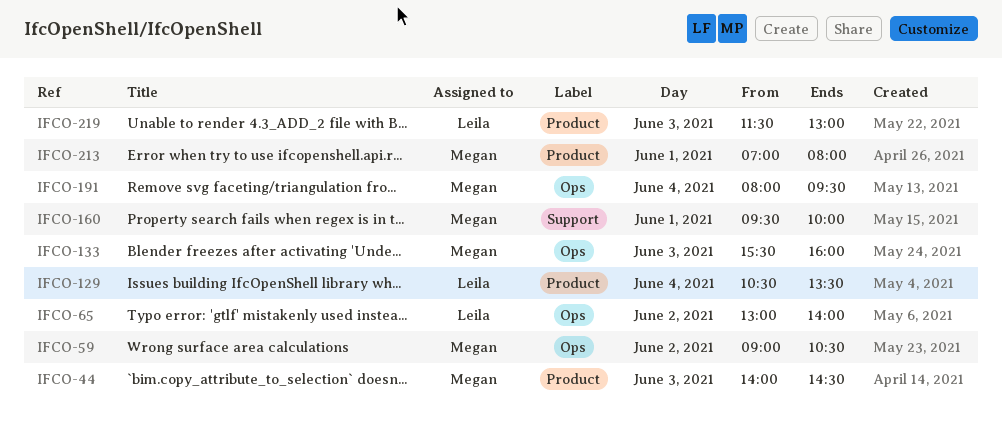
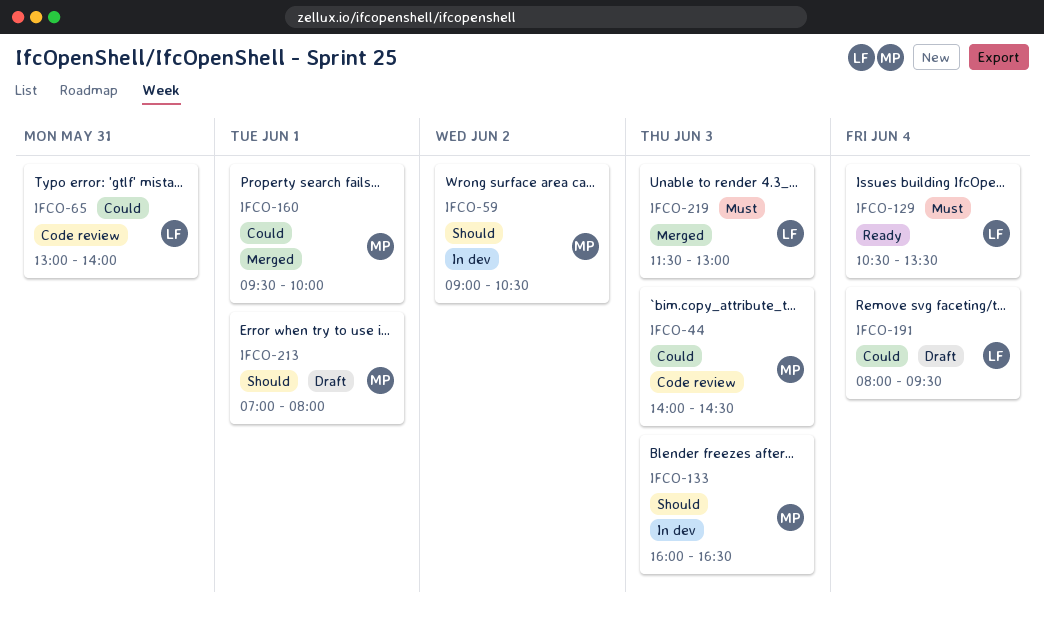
IFCO-65, day: Jun 2 -> May 31
IFCO-133, begins: 15:30 -> 16:00
IFCO-133, ends: 16:00 -> 16:30
IFCO-191, owner: Megan -> Leila

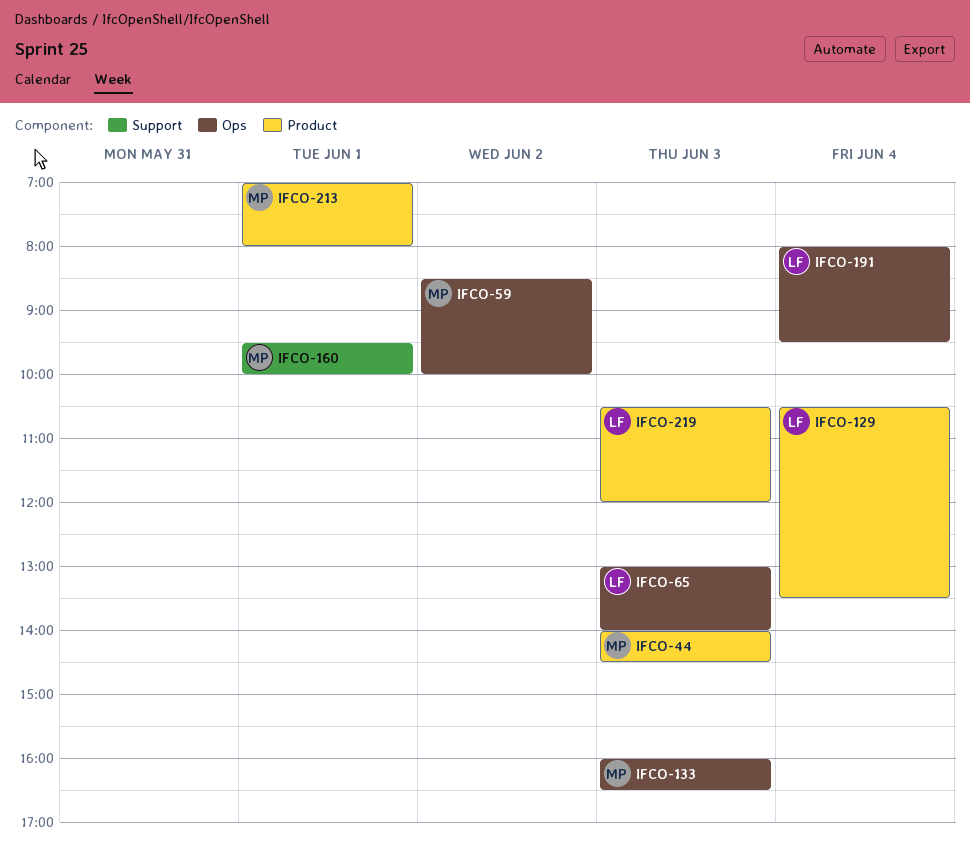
IFCO-59, begins: 09:00 -> 08:30
IFCO-59, ends: 10:30 -> 10:00
IFCO-65, day: May 31 -> Jun 3
IFCO-219, begins: 11:30 -> 10:30
IFCO-219, ends: 13:00 -> 12:00

